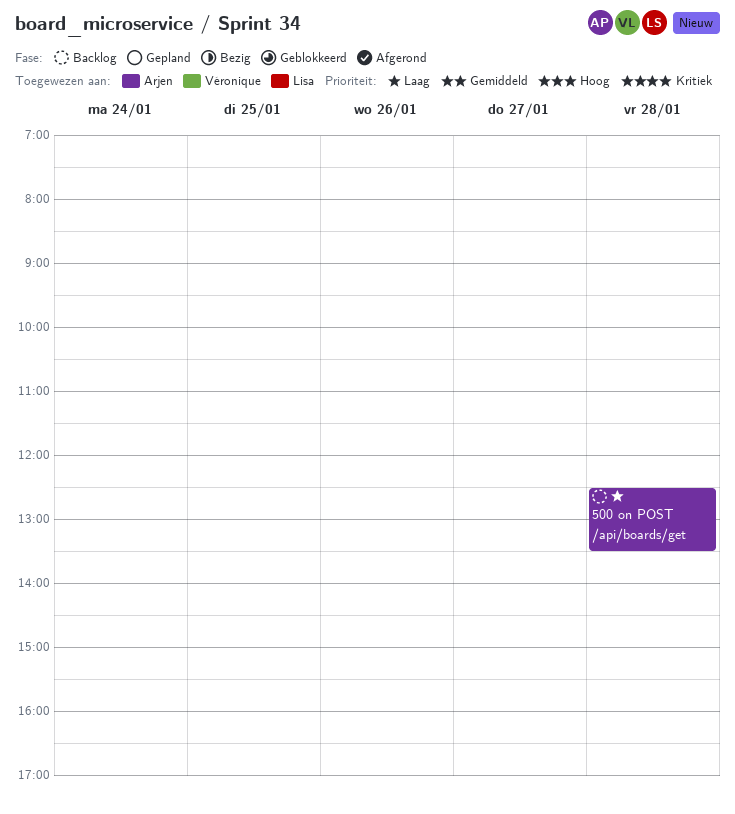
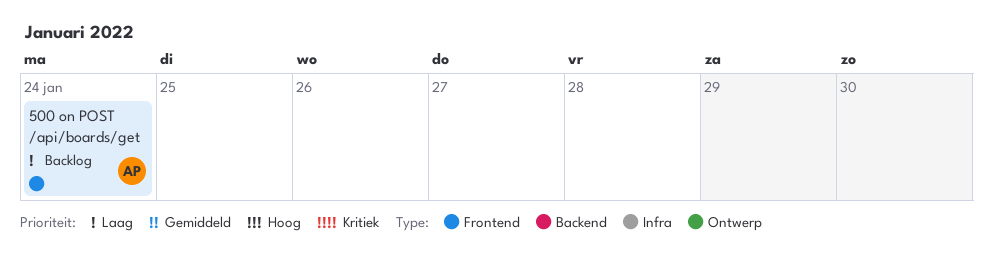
500 on POST /api/boards/get, day: Jan 28 -> Jan 24

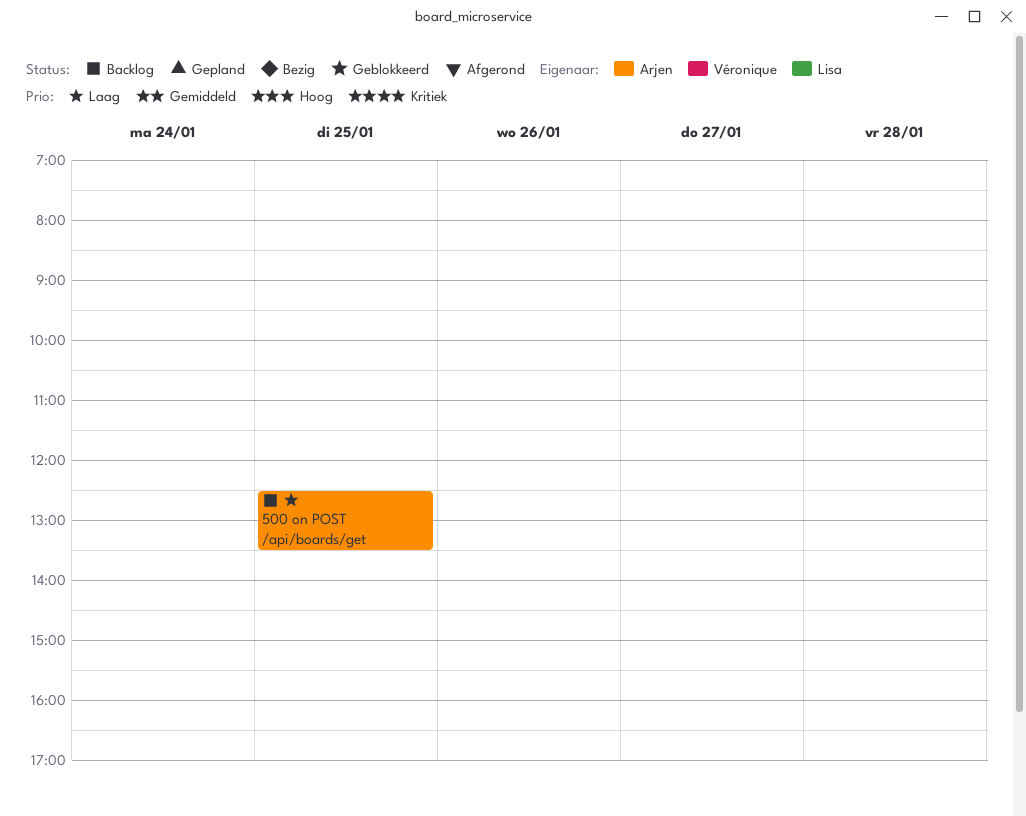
500 on POST /api/boards/get, day: Jan 24 -> Jan 25

